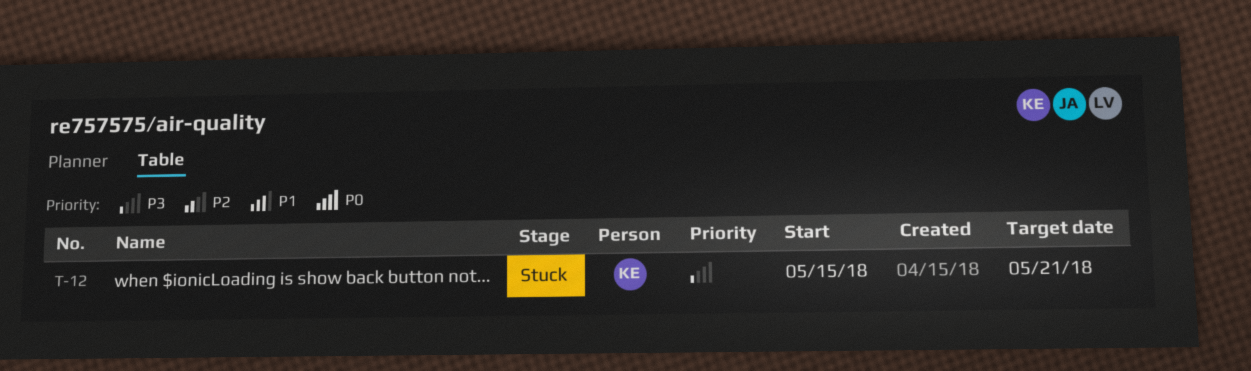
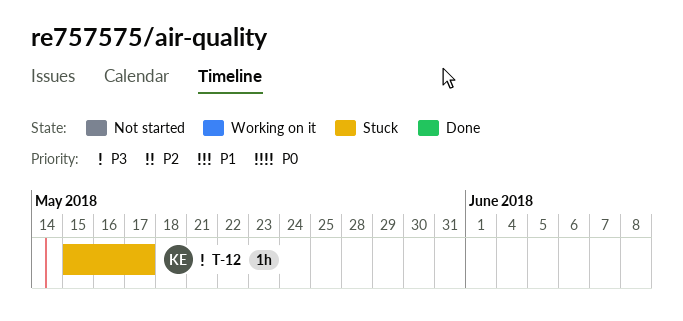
T-12, due: May 21 -> May 17

